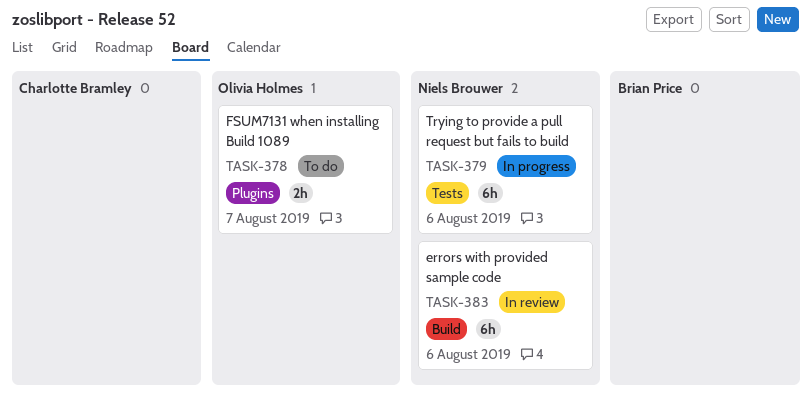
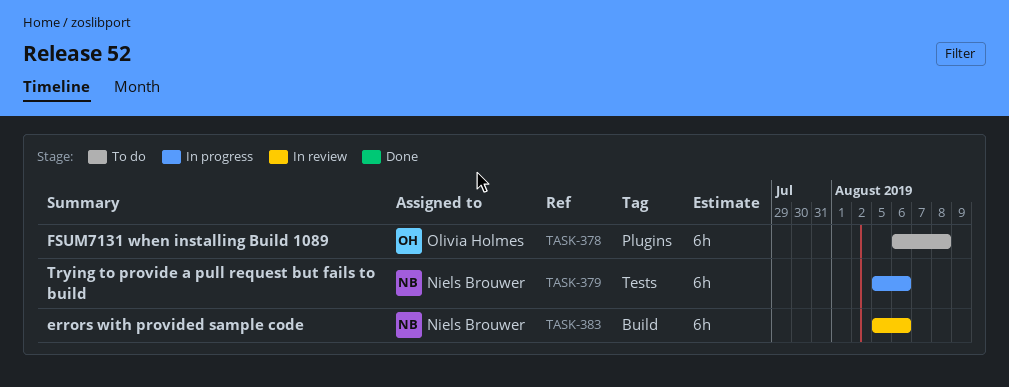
TASK-378, estimate: 2h -> 6h
TASK-378, due: Aug 7 -> Aug 8

